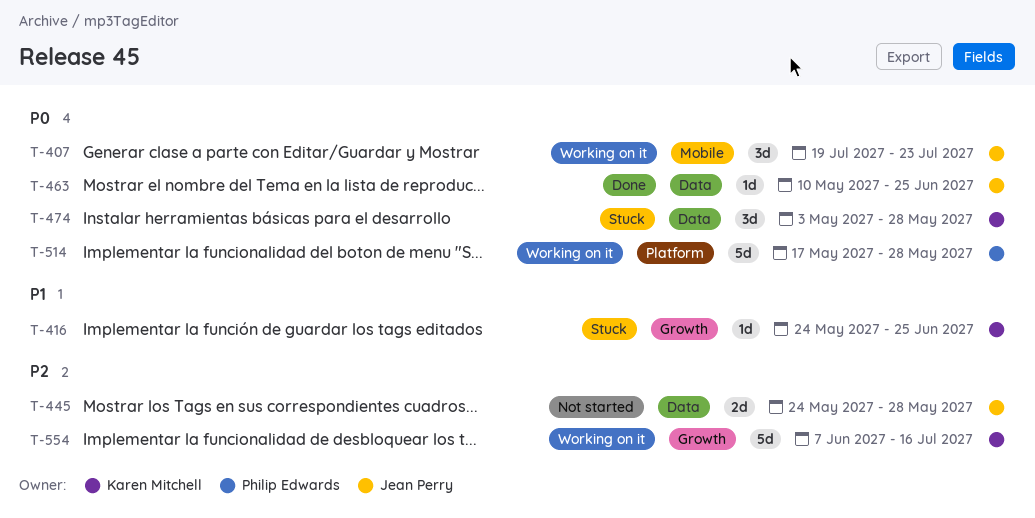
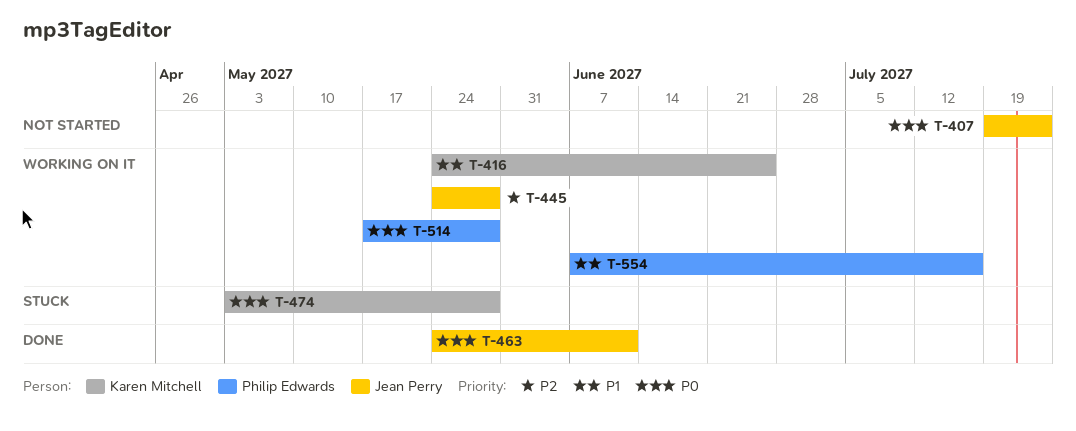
T-407, status: Working on it -> Not started
T-416, status: Stuck -> Working on it
T-445, status: Not started -> Working on it
T-463, start: May 10 -> May 24
T-463, due: Jun 25 -> Jun 11
T-554, owner: Karen Mitchell -> Philip Edwards
T-554, priority: P2 -> P1

